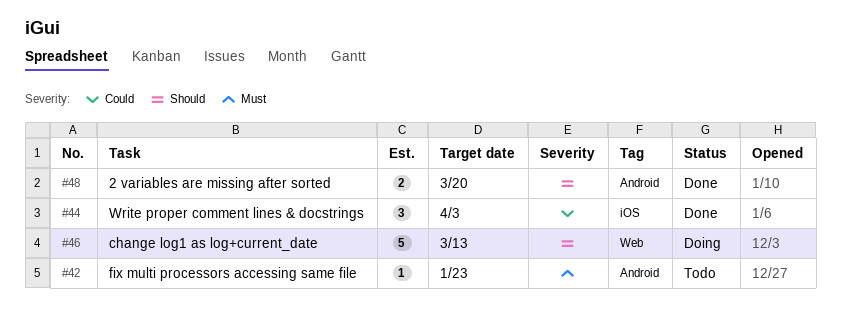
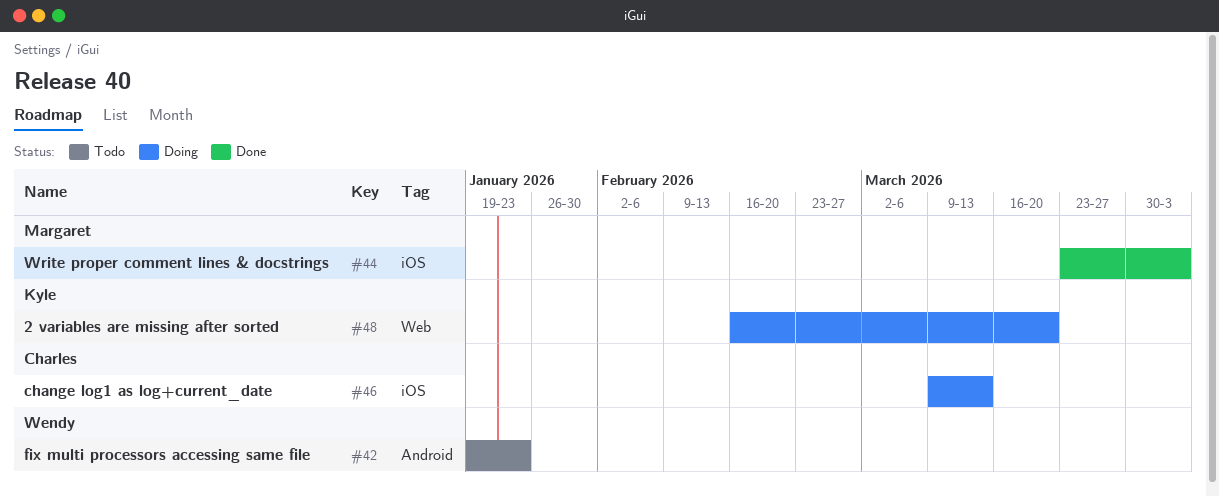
#46, label: Web -> iOS
#48, status: Done -> Doing
#48, label: Android -> Web

